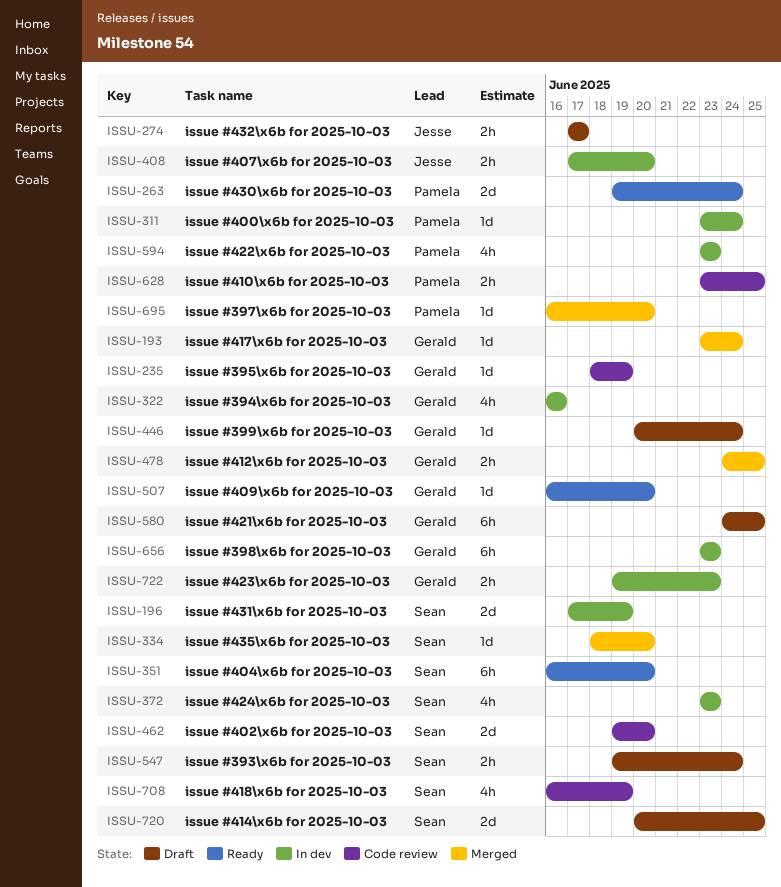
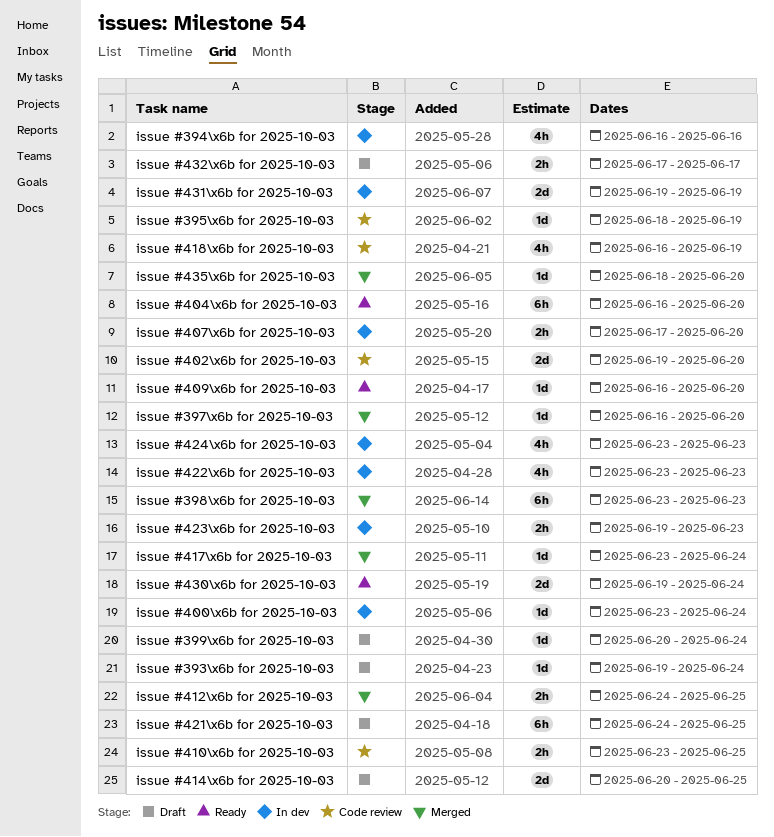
issue #393\x6b for 2025-10-03, estimate: 2h -> 1d
issue #398\x6b for 2025-10-03, status: In dev -> Merged
issue #431\x6b for 2025-10-03, start: Jun 17 -> Jun 19

